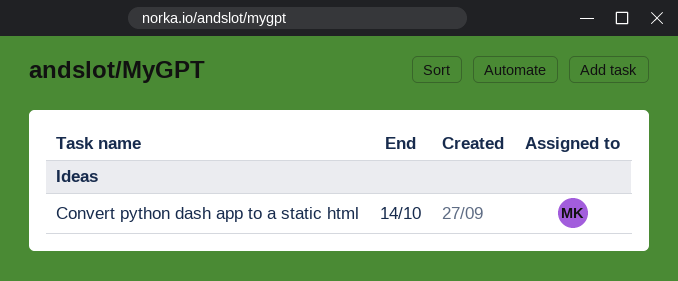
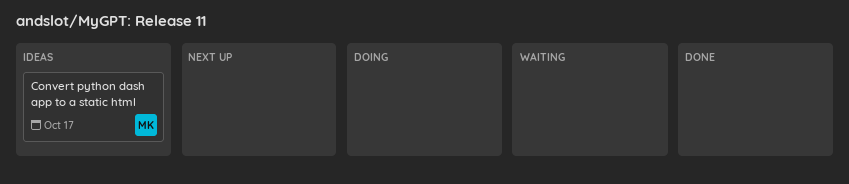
Convert python dash app to a static html, due: Oct 14 -> Oct 17

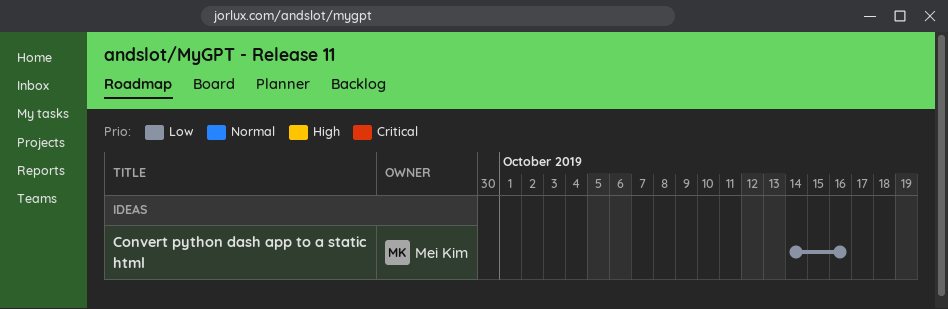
Convert python dash app to a static html, due: Oct 17 -> Oct 16

